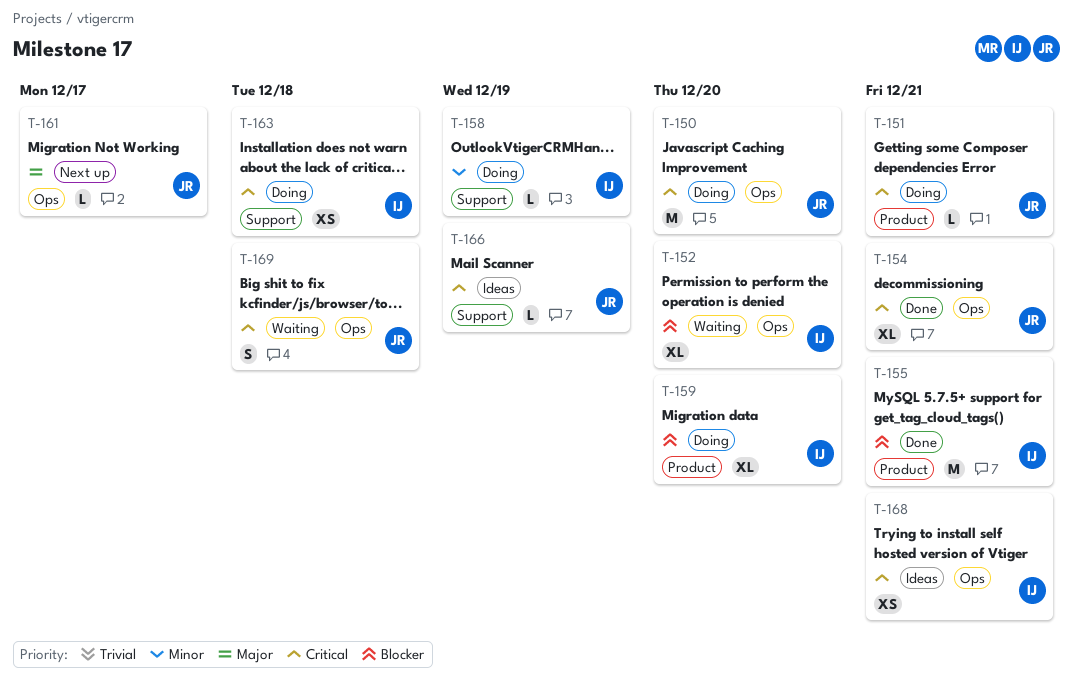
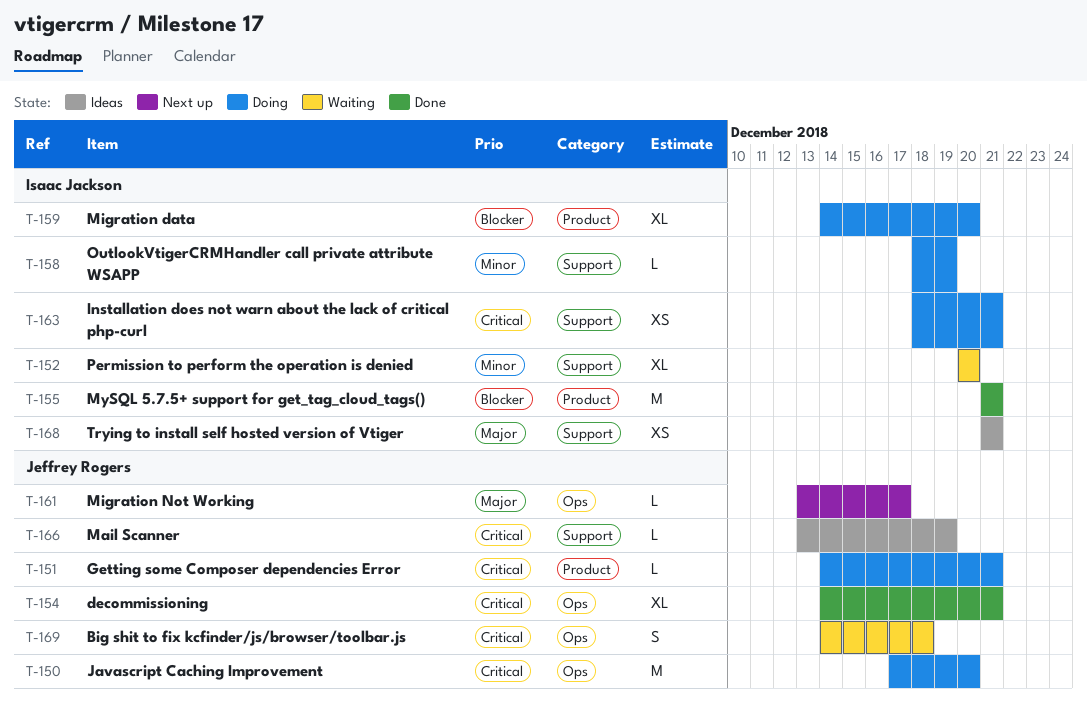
T-152, priority: Blocker -> Minor
T-152, label: Ops -> Support
T-163, due: Dec 18 -> Dec 21
T-168, priority: Critical -> Major
T-168, label: Ops -> Support

